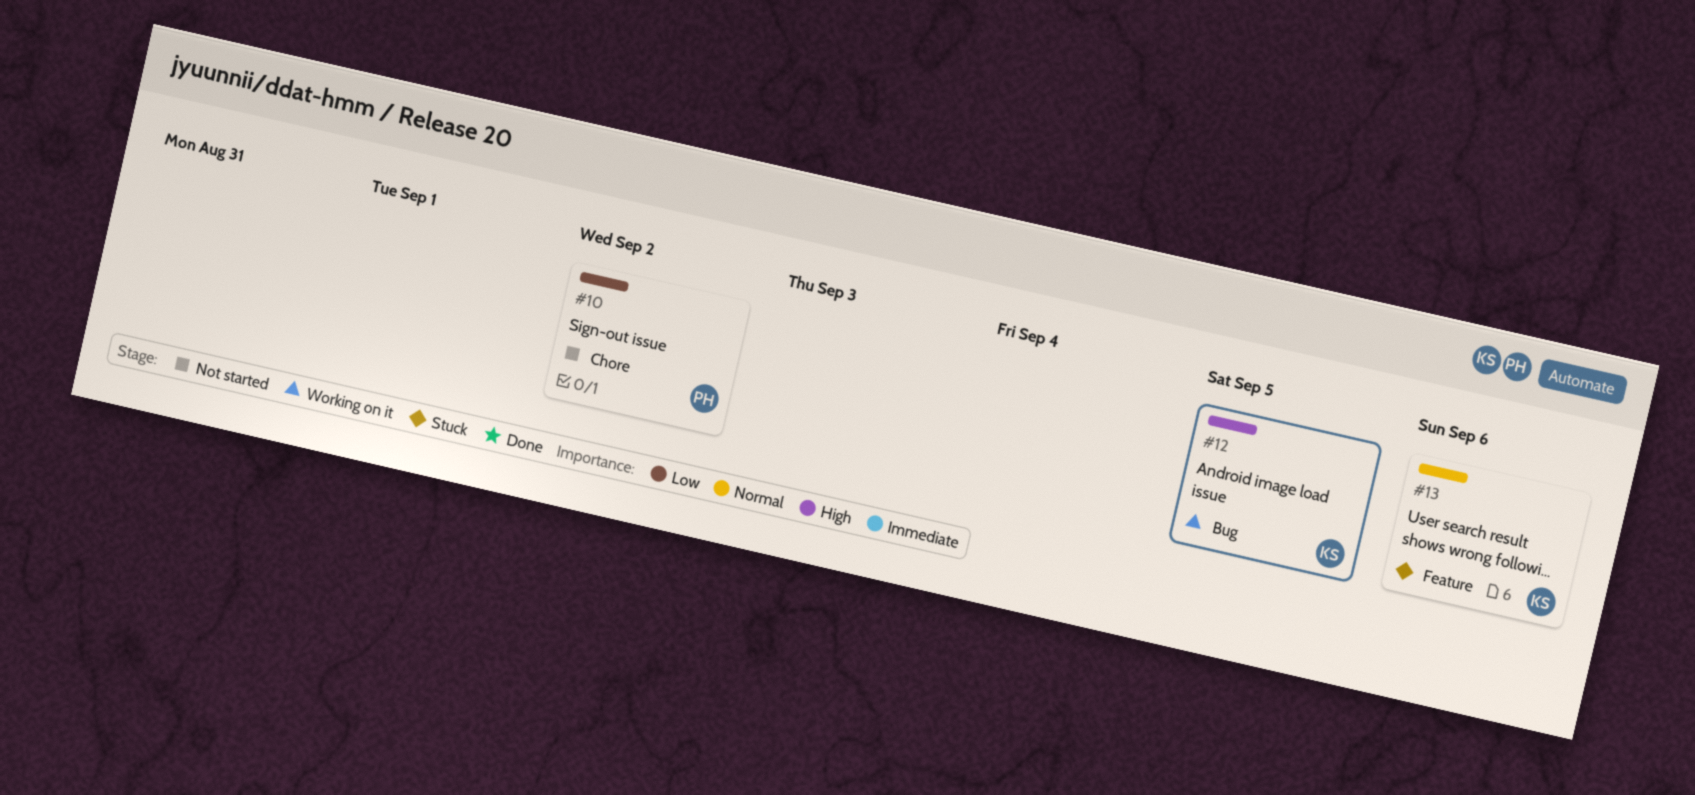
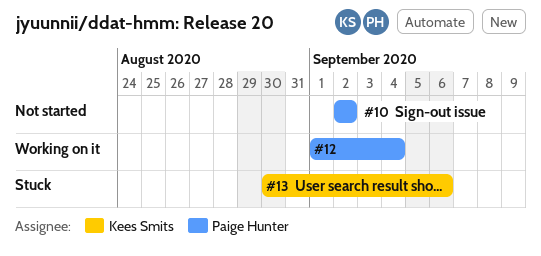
#12, owner: Kees Smits -> Paige Hunter
#12, due: Sep 5 -> Sep 4

